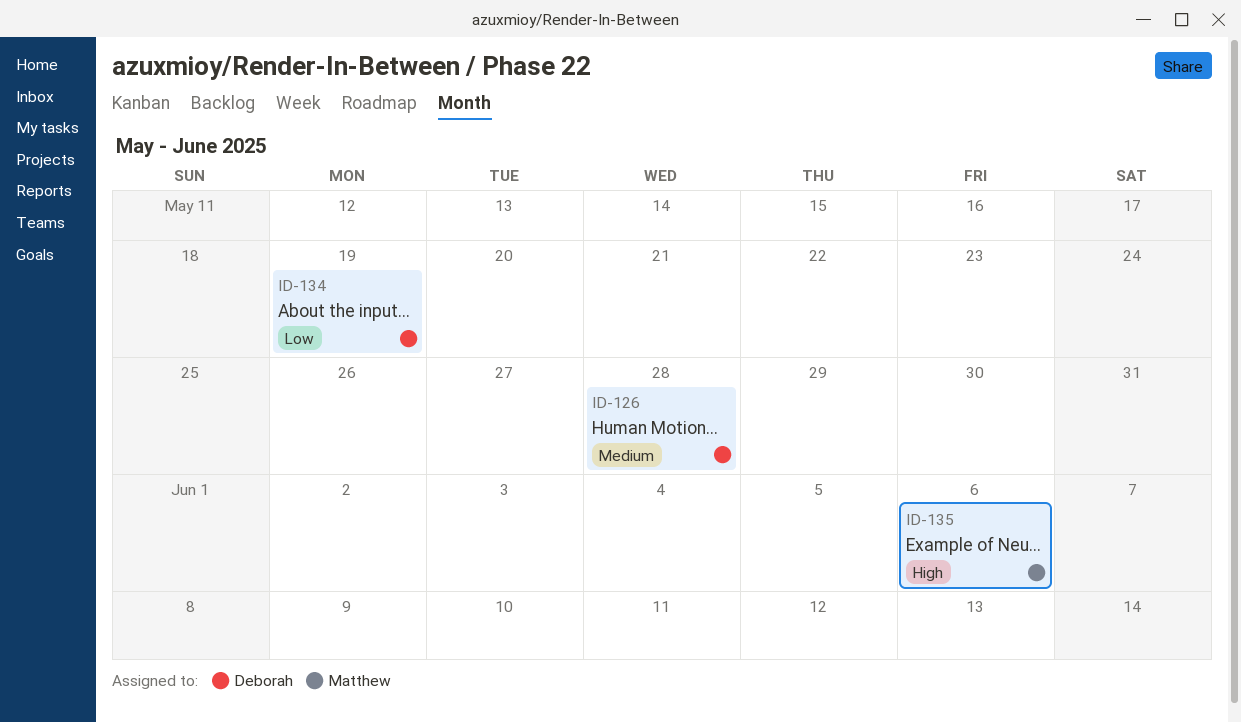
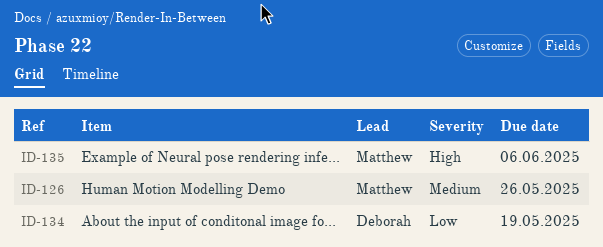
ID-126, owner: Deborah -> Matthew
ID-126, due: May 28 -> May 26

